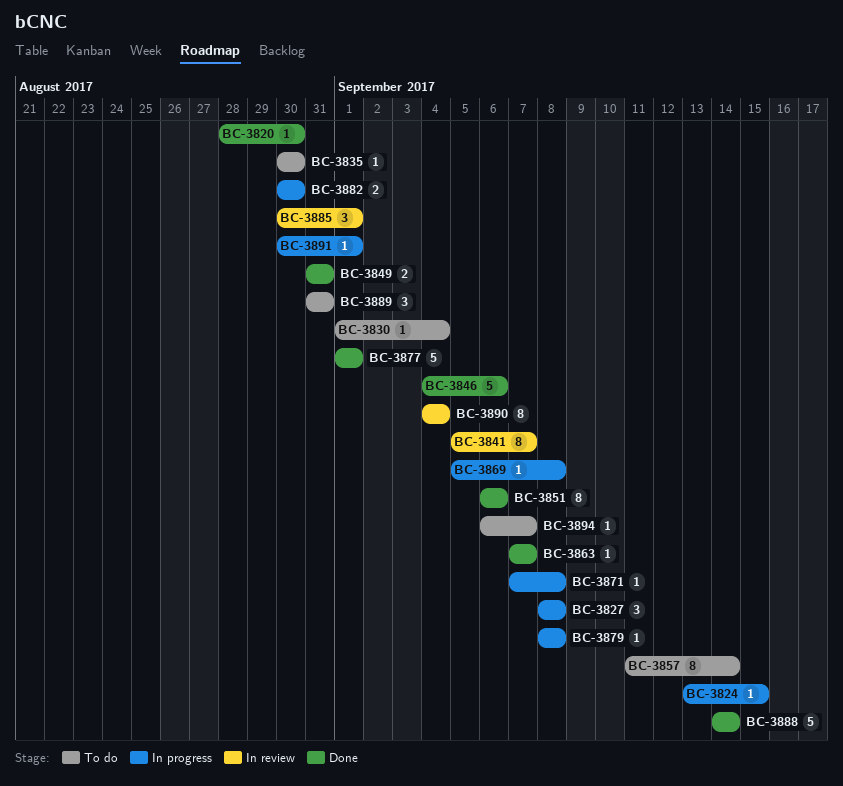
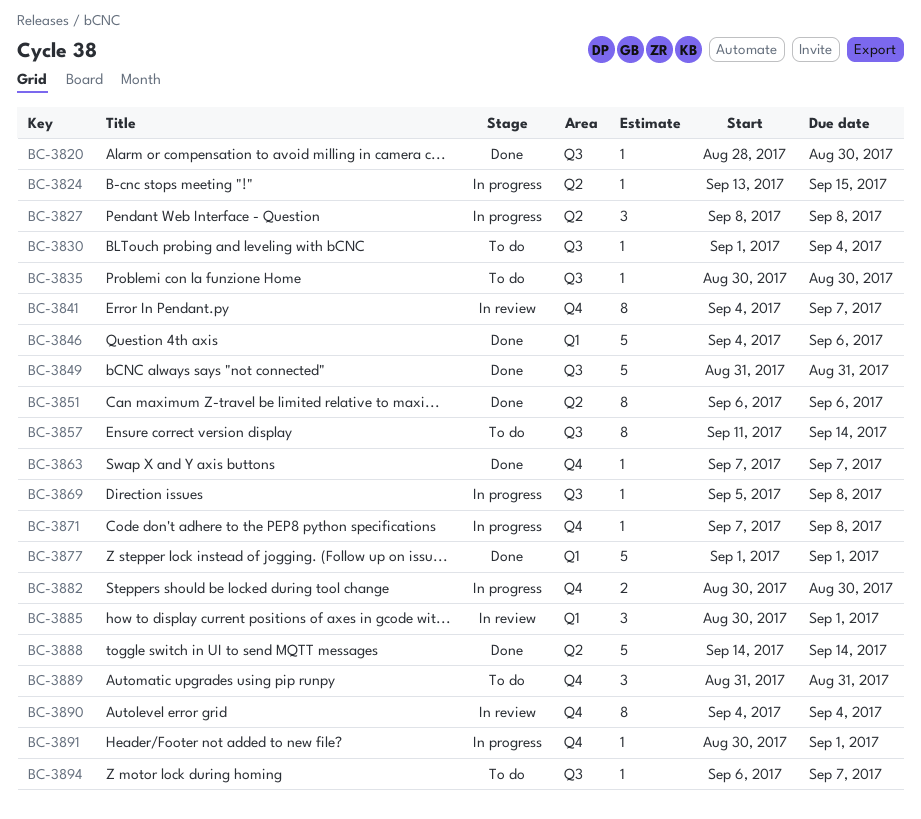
BC-3841, start: Sep 5 -> Sep 4
BC-3849, estimate: 2 -> 5
BC-3879: present -> none

